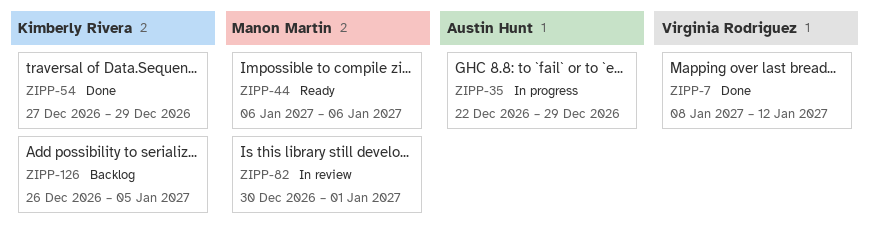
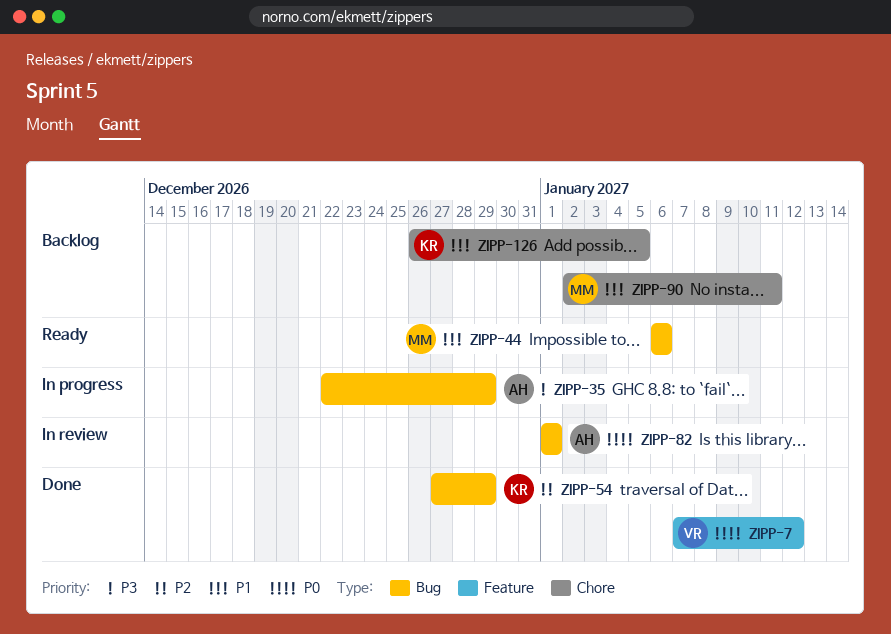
ZIPP-7, start: Jan 8 -> Jan 7
ZIPP-82, owner: Manon Martin -> Austin Hunt
ZIPP-82, start: Dec 30 -> Jan 1
ZIPP-90: none -> present

